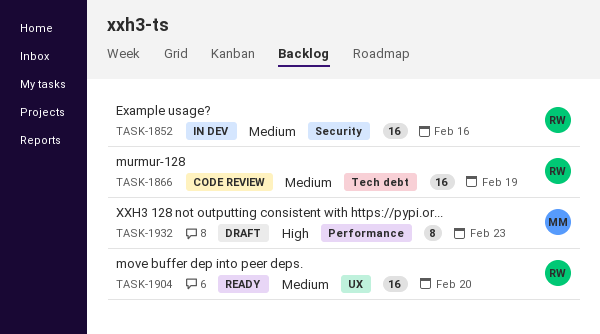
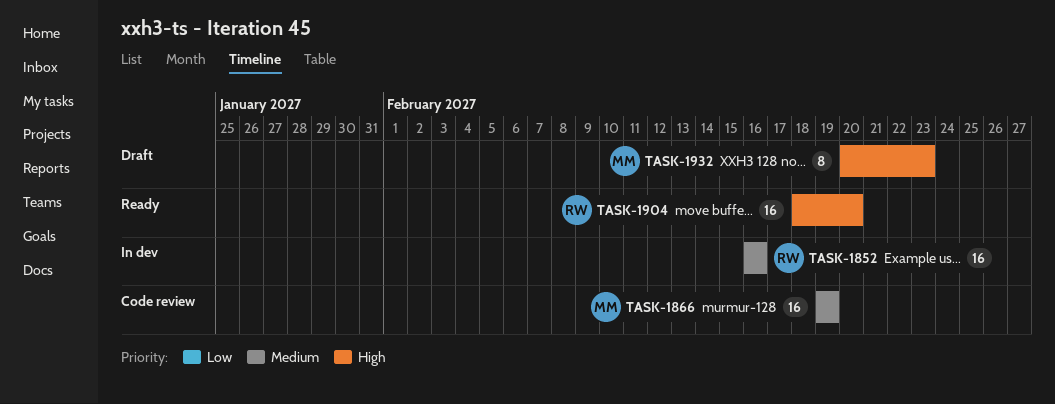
TASK-1866, owner: RW -> MM
TASK-1904, priority: Medium -> High

